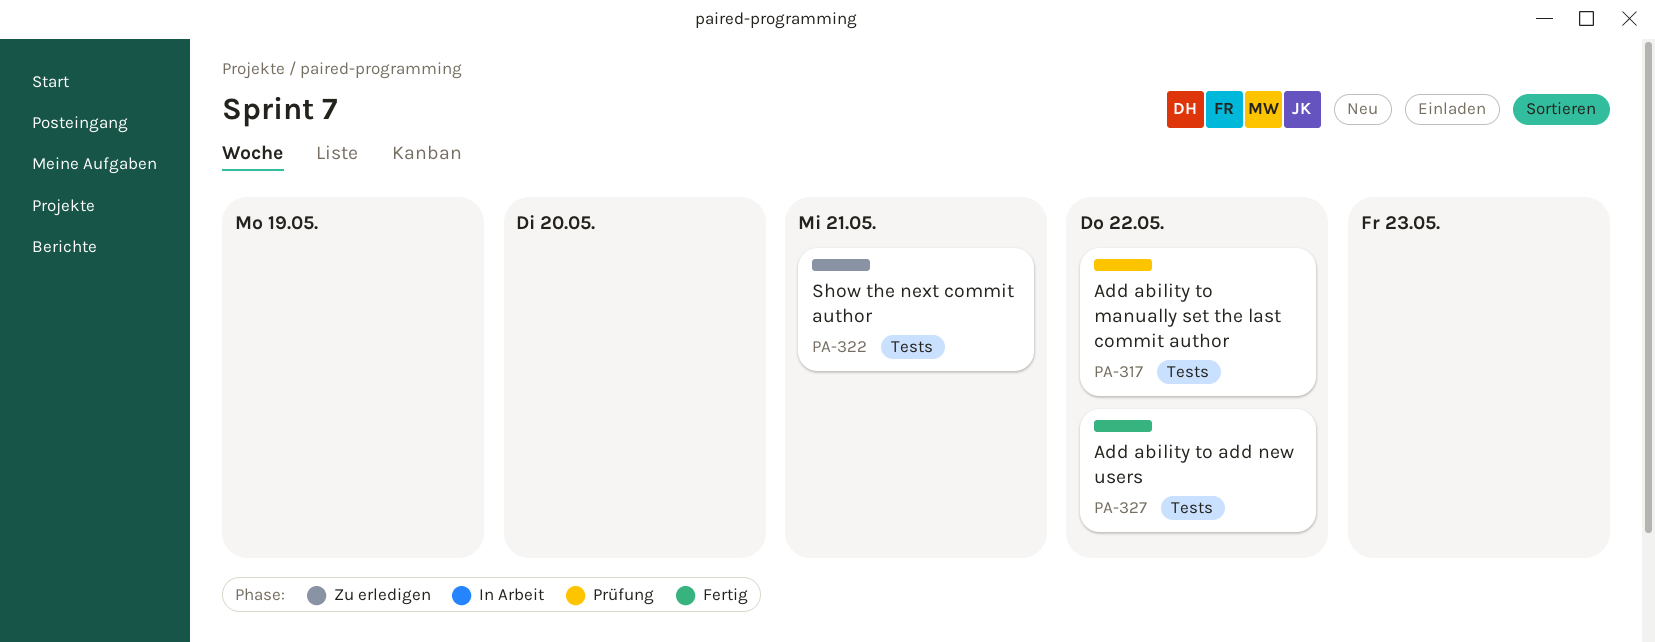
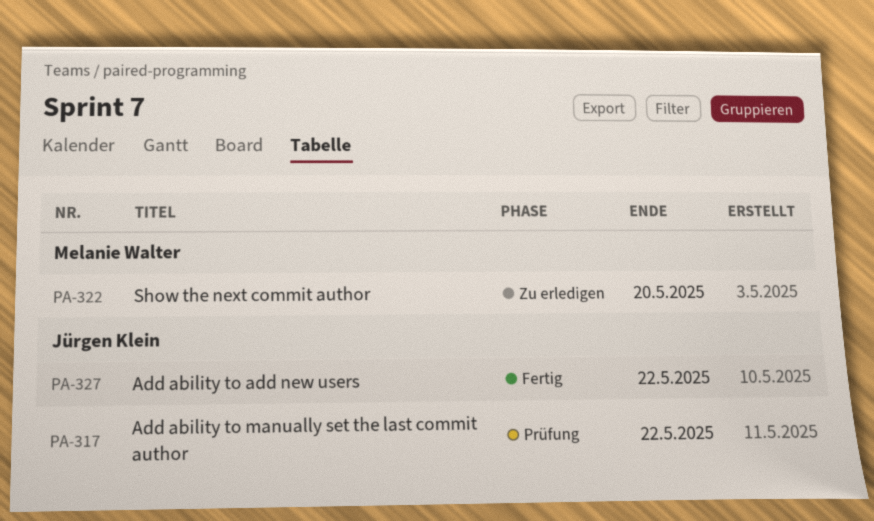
PA-322, due: May 21 -> May 20

